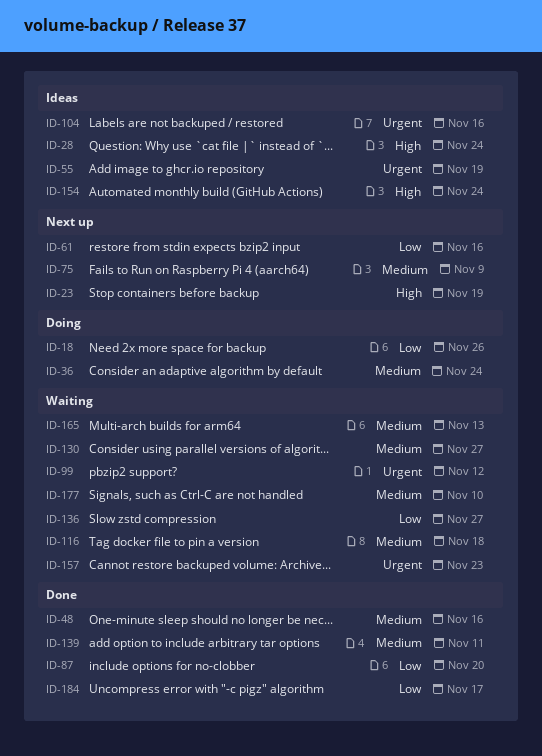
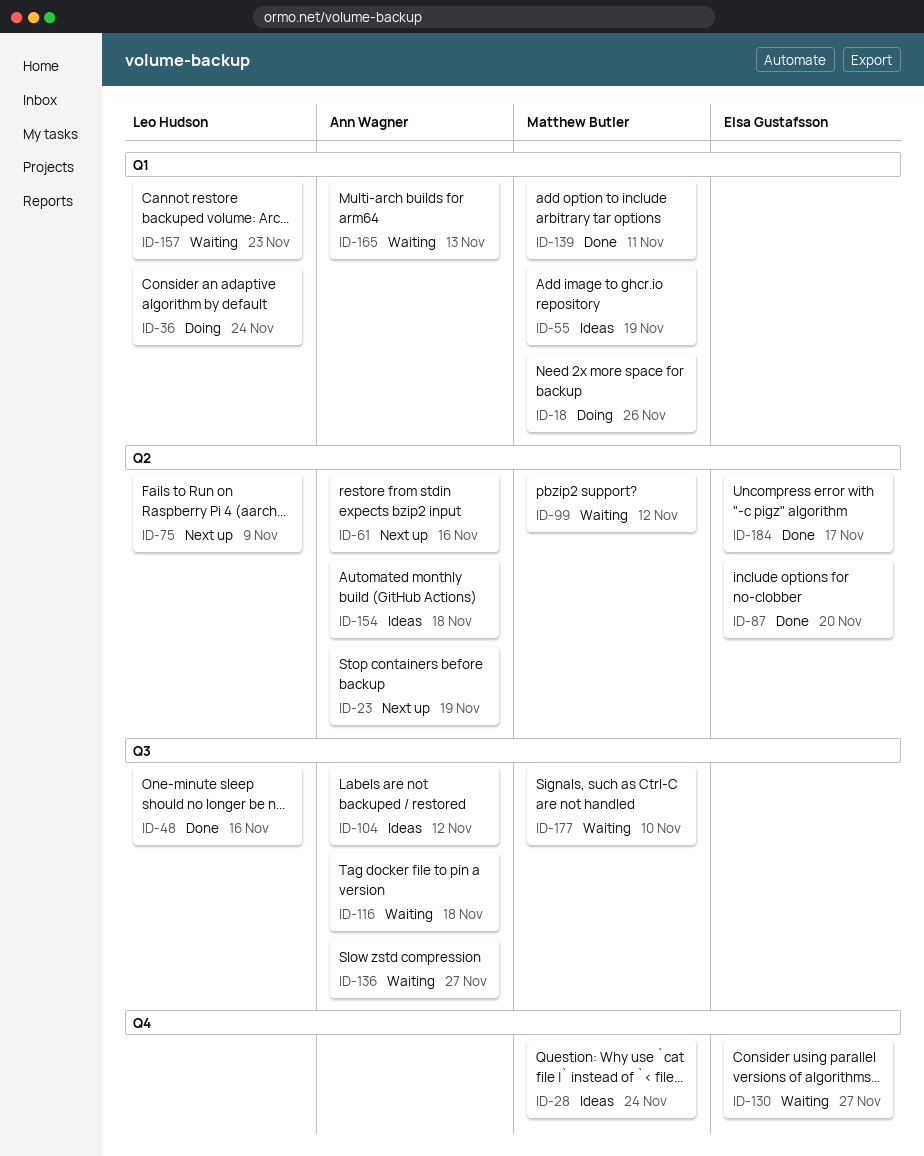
ID-104, due: Nov 16 -> Nov 12
ID-154, due: Nov 24 -> Nov 18

